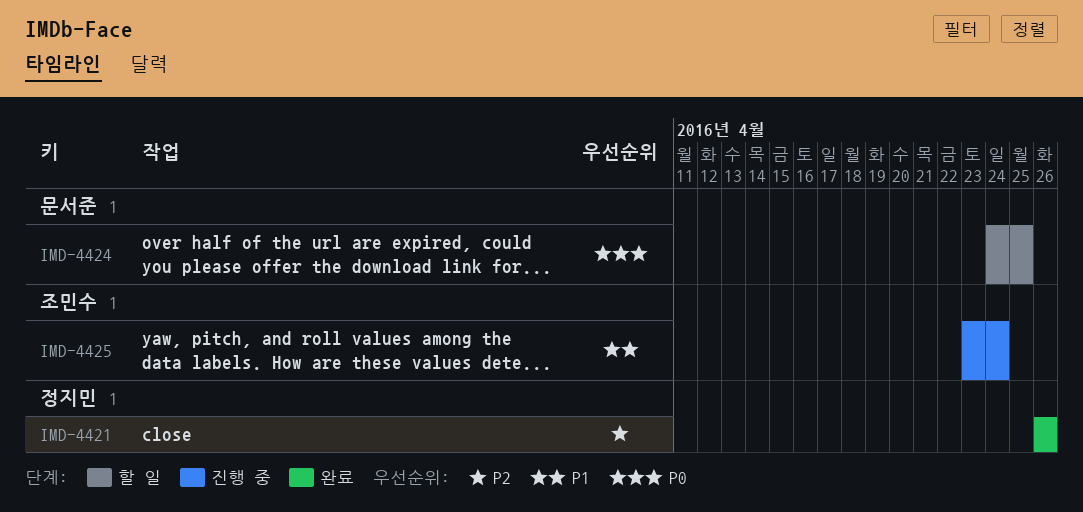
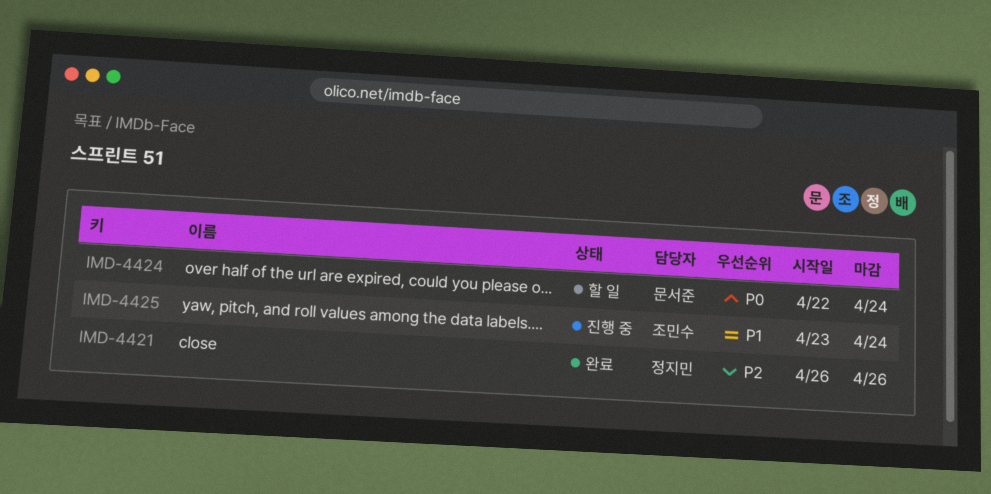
IMD-4424, start: Apr 24 -> Apr 22
IMD-4424, due: Apr 25 -> Apr 24

